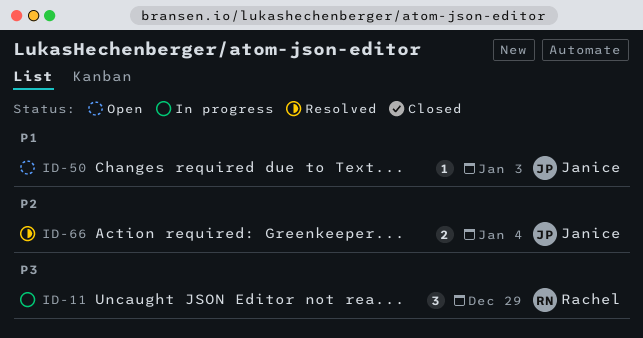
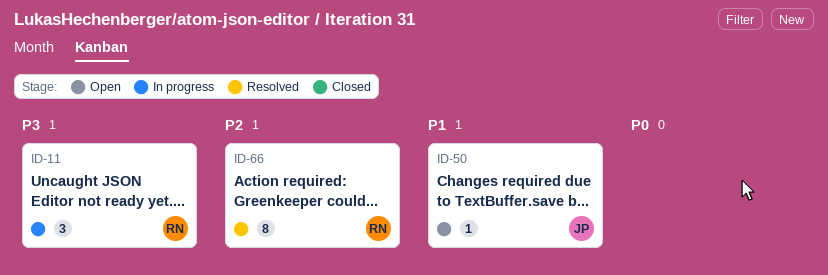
ID-66, owner: Janice -> Rachel
ID-66, estimate: 2 -> 8

